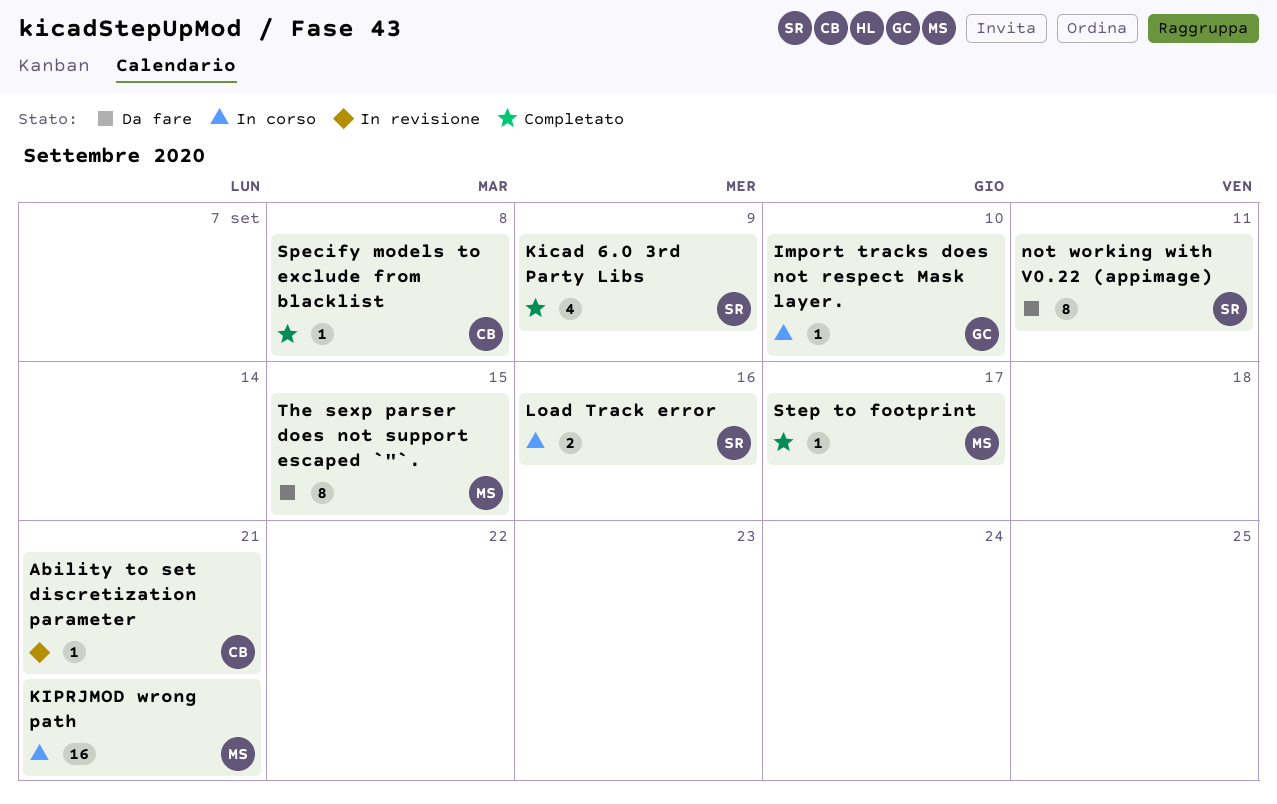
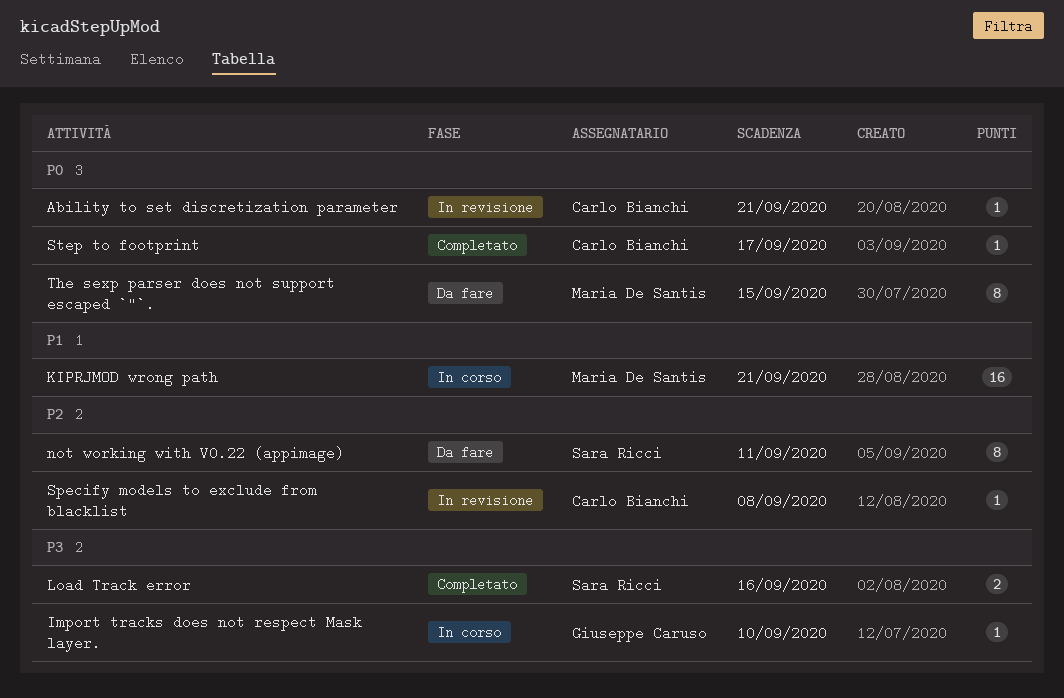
Kicad 6.0 3rd Party Libs: present -> none
Load Track error, status: In corso -> Completato
Specify models to exclude from blacklist, status: Completato -> In revisione
Step to footprint, owner: Maria De Santis -> Carlo Bianchi

